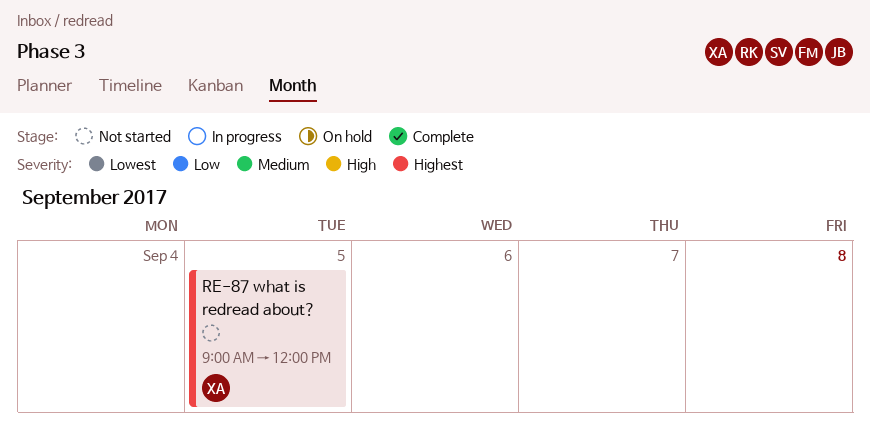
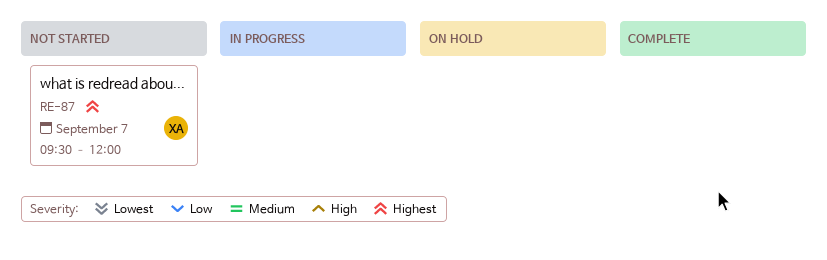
RE-87, day: Sep 5 -> Sep 7
RE-87, begins: 09:00 -> 09:30

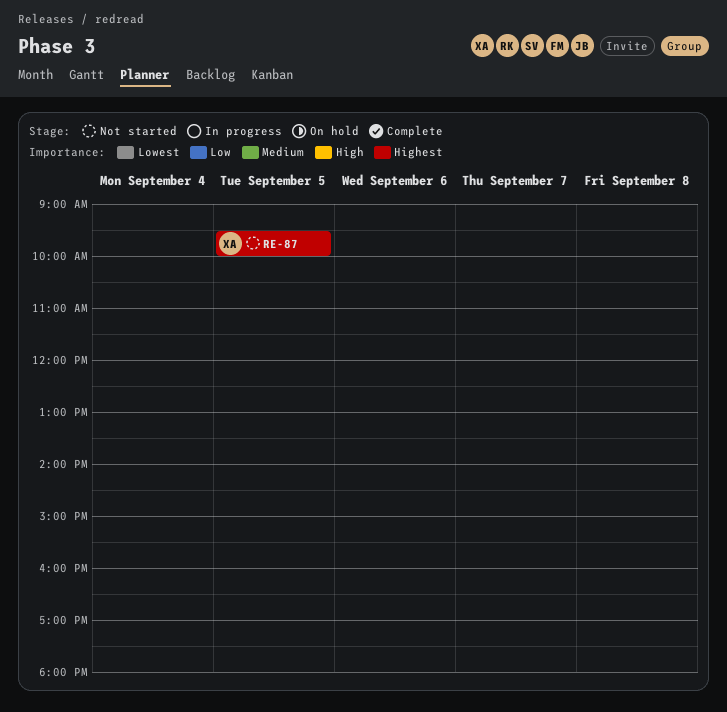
RE-87, day: Sep 7 -> Sep 5
RE-87, ends: 12:00 -> 10:00

